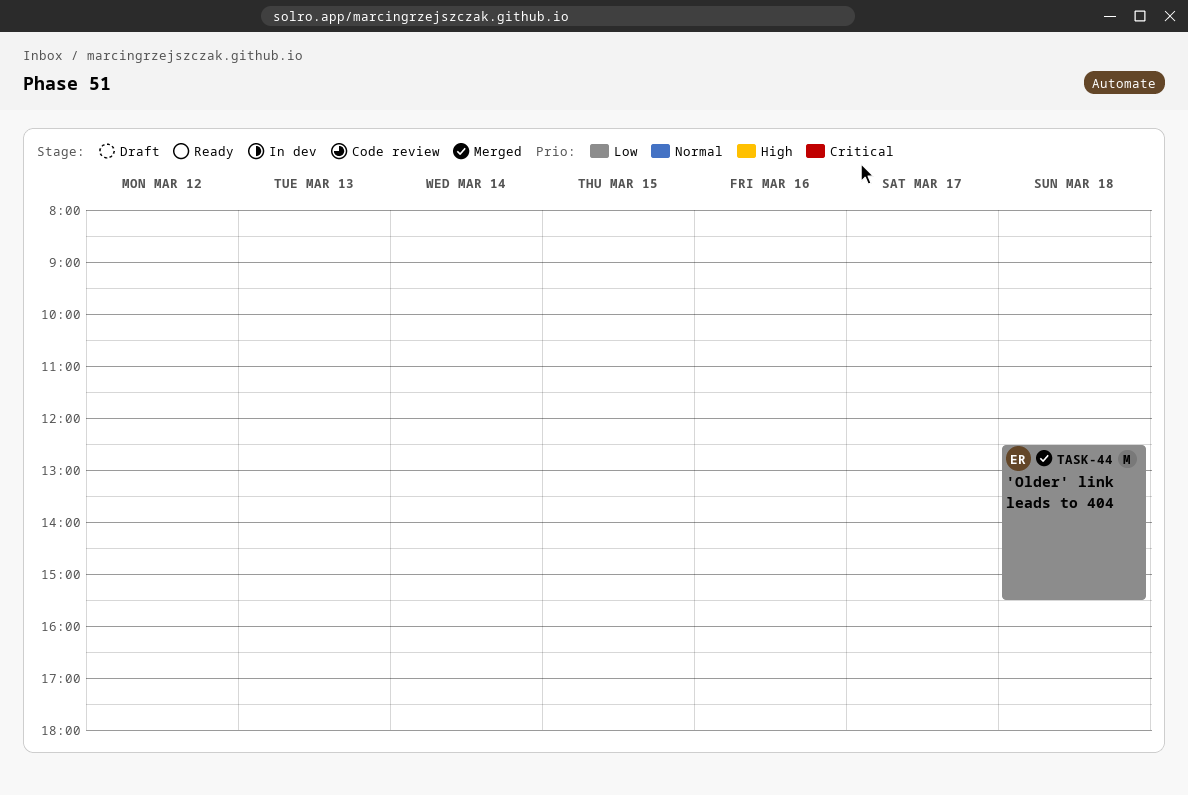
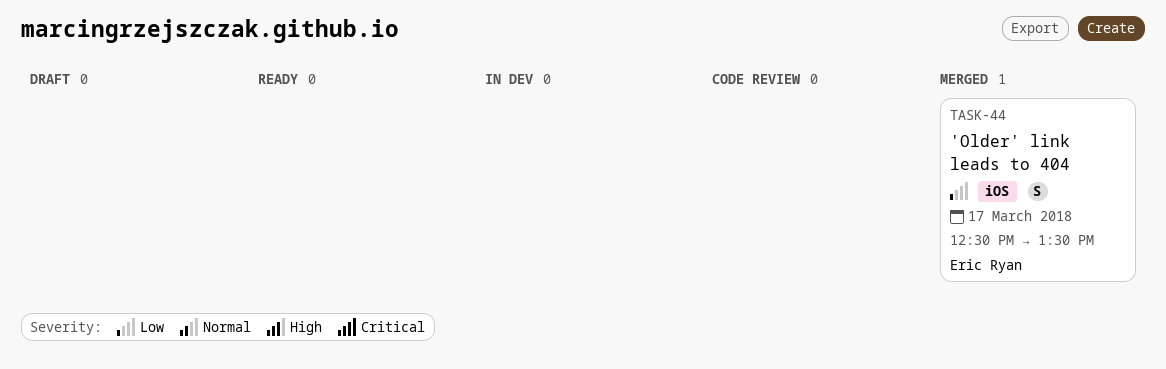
TASK-44, estimate: M -> S
TASK-44, day: Mar 18 -> Mar 17
TASK-44, ends: 15:30 -> 13:30

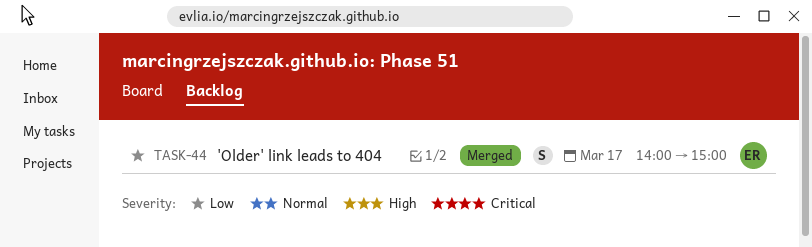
TASK-44, begins: 12:30 -> 14:00
TASK-44, ends: 13:30 -> 15:00

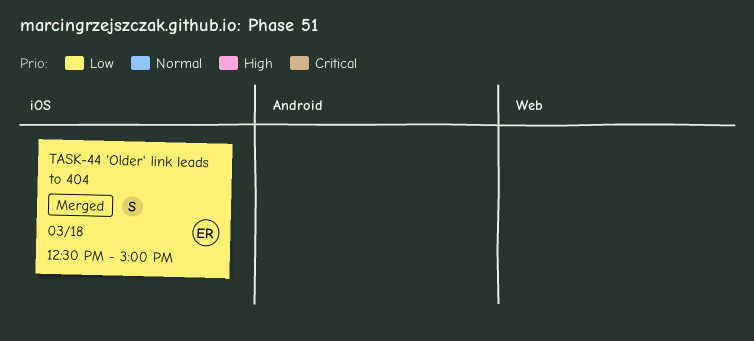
TASK-44, day: Mar 17 -> Mar 18
TASK-44, begins: 14:00 -> 12:30

